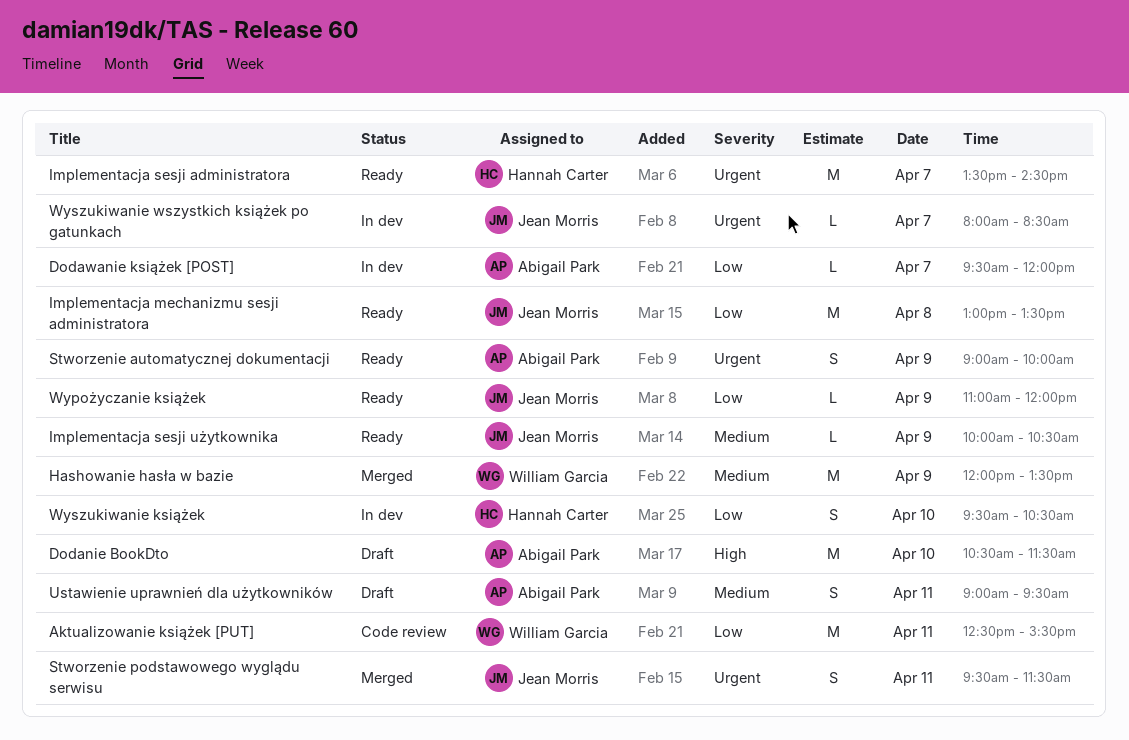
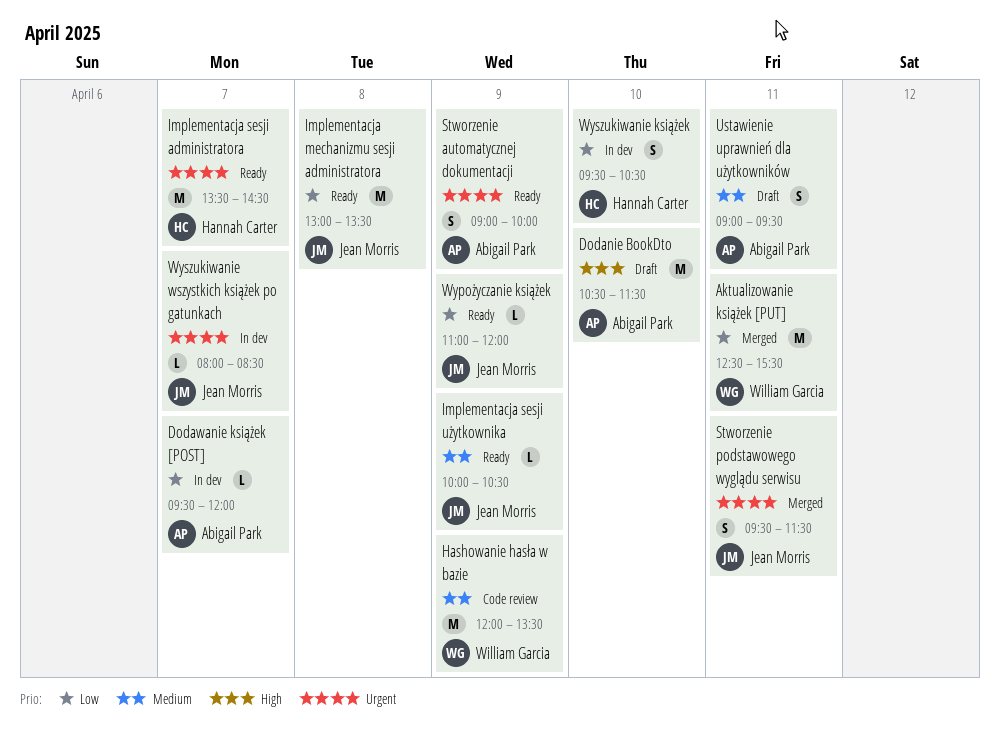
Aktualizowanie książek [PUT], status: Code review -> Merged
Hashowanie hasła w bazie, status: Merged -> Code review

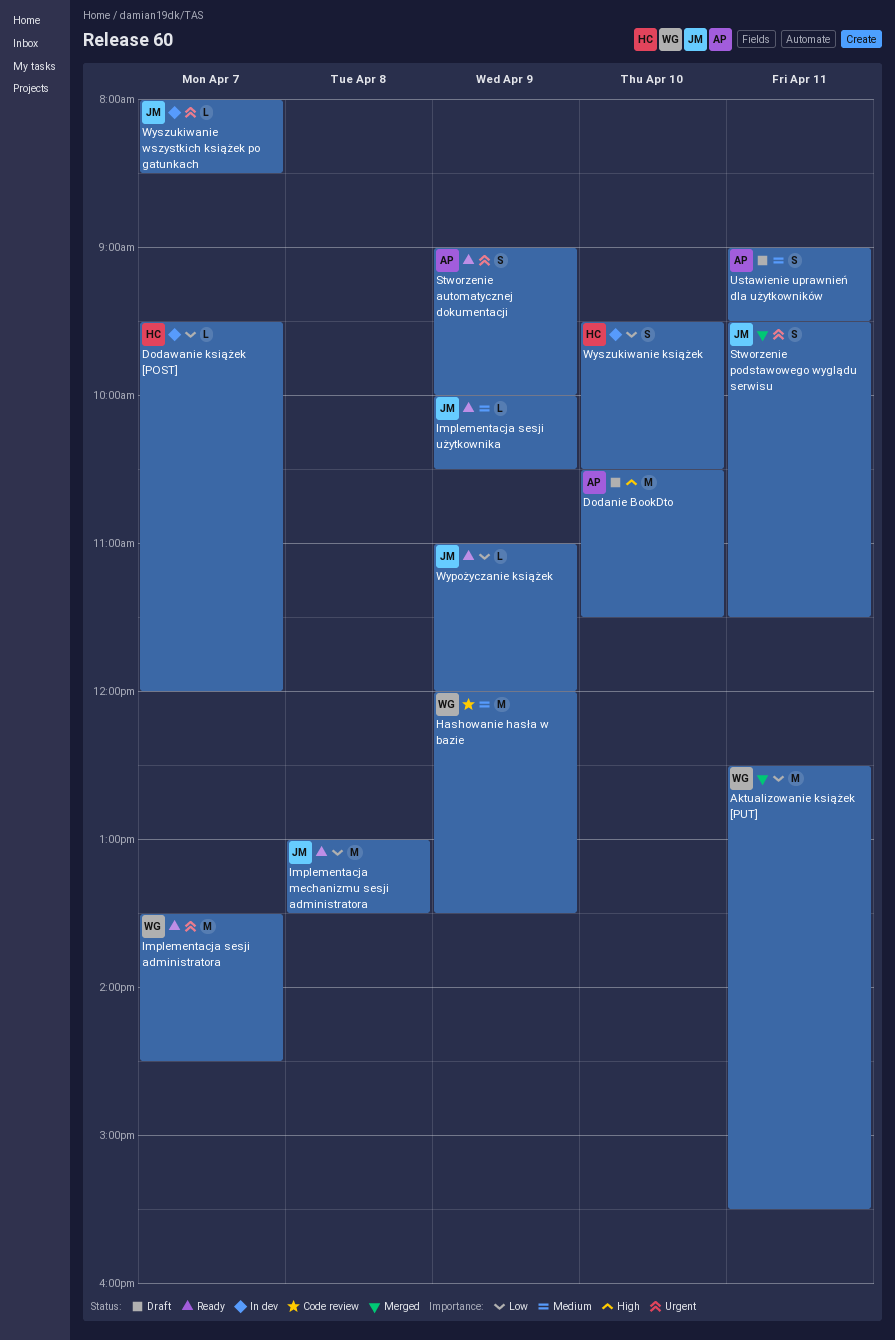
Dodawanie książek [POST], owner: Abigail Park -> Hannah Carter
Implementacja sesji administratora, owner: Hannah Carter -> William Garcia

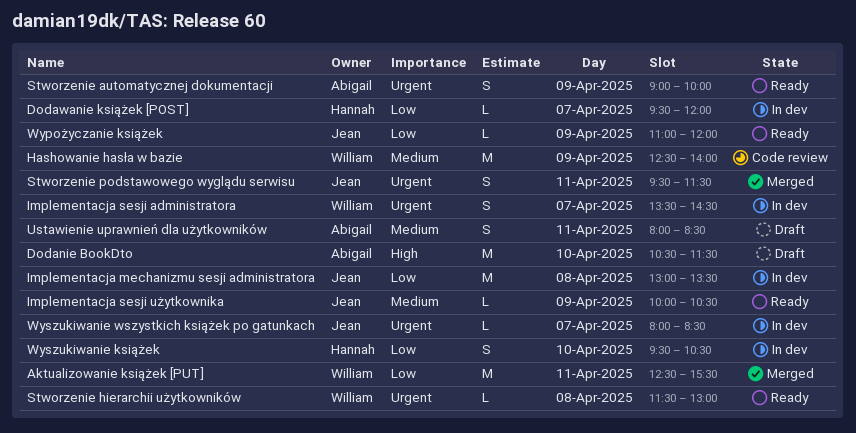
Hashowanie hasła w bazie, begins: 12:00 -> 12:30
Hashowanie hasła w bazie, ends: 13:30 -> 14:00
Implementacja mechanizmu sesji administratora, status: Ready -> In dev
Implementacja sesji administratora, status: Ready -> In dev
Implementacja sesji administratora, estimate: M -> S
Stworzenie hierarchii użytkowników: none -> present
Ustawienie uprawnień dla użytkowników, begins: 09:00 -> 08:00
Ustawienie uprawnień dla użytkowników, ends: 09:30 -> 08:30

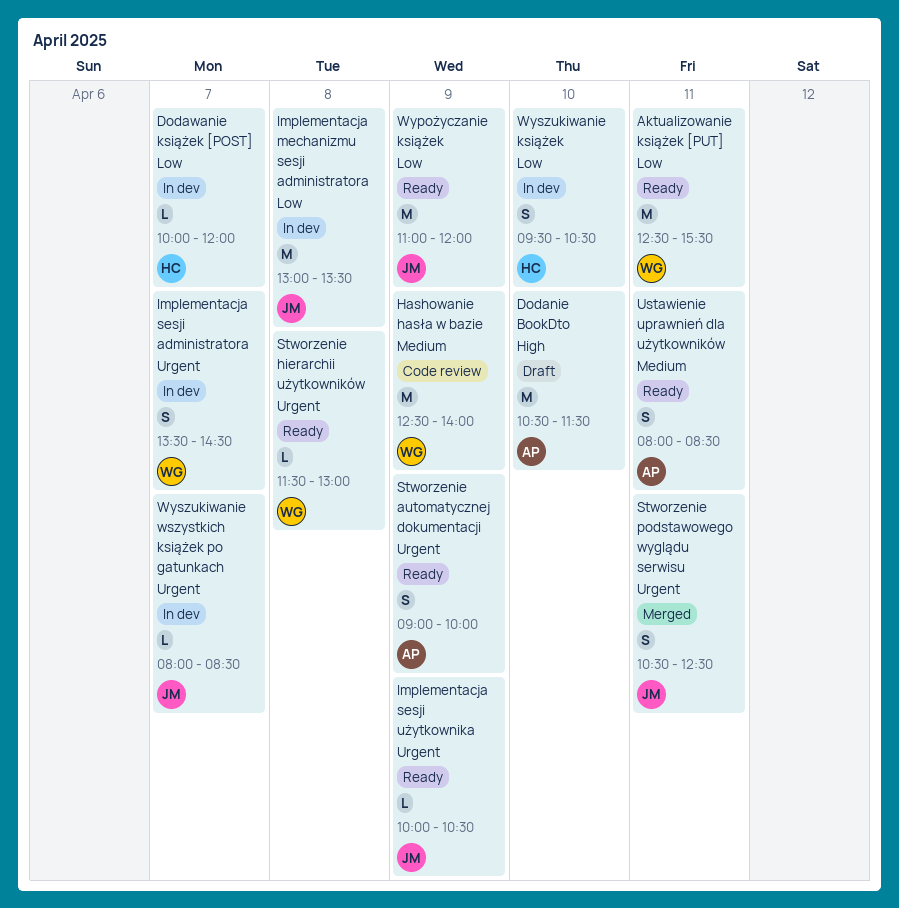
Aktualizowanie książek [PUT], status: Merged -> Ready
Dodawanie książek [POST], begins: 09:30 -> 10:00
Implementacja sesji użytkownika, priority: Medium -> Urgent
Stworzenie podstawowego wyglądu serwisu, begins: 09:30 -> 10:30
Stworzenie podstawowego wyglądu serwisu, ends: 11:30 -> 12:30
Ustawienie uprawnień dla użytkowników, status: Draft -> Ready
Wypożyczanie książek, estimate: L -> M

